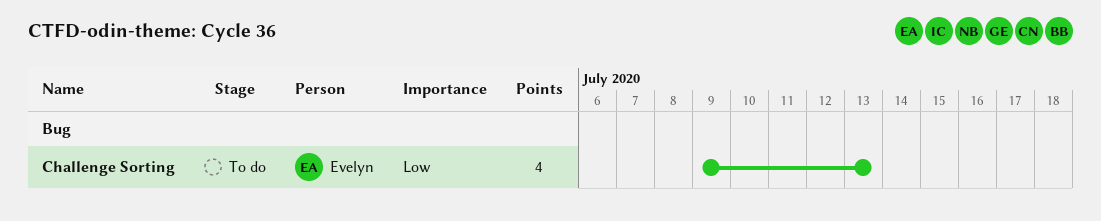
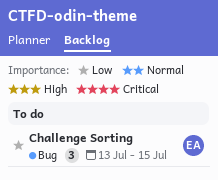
Challenge Sorting, estimate: 4 -> 3
Challenge Sorting, start: Jul 9 -> Jul 13
Challenge Sorting, due: Jul 13 -> Jul 15

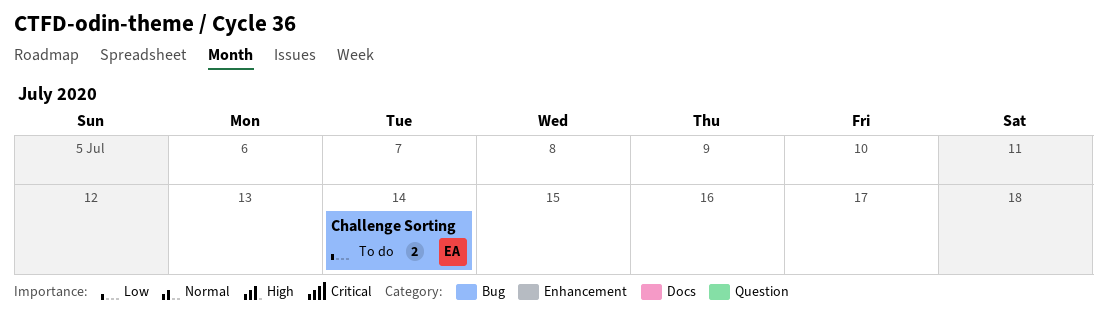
Challenge Sorting, estimate: 3 -> 2
Challenge Sorting, due: Jul 15 -> Jul 14

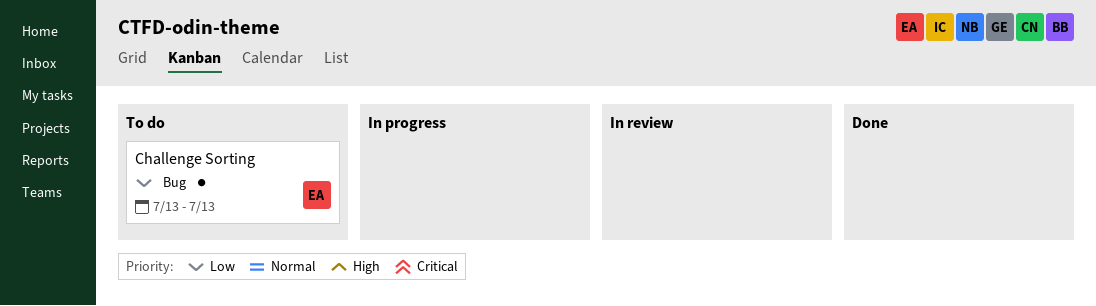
Challenge Sorting, estimate: 2 -> 1
Challenge Sorting, due: Jul 14 -> Jul 13

